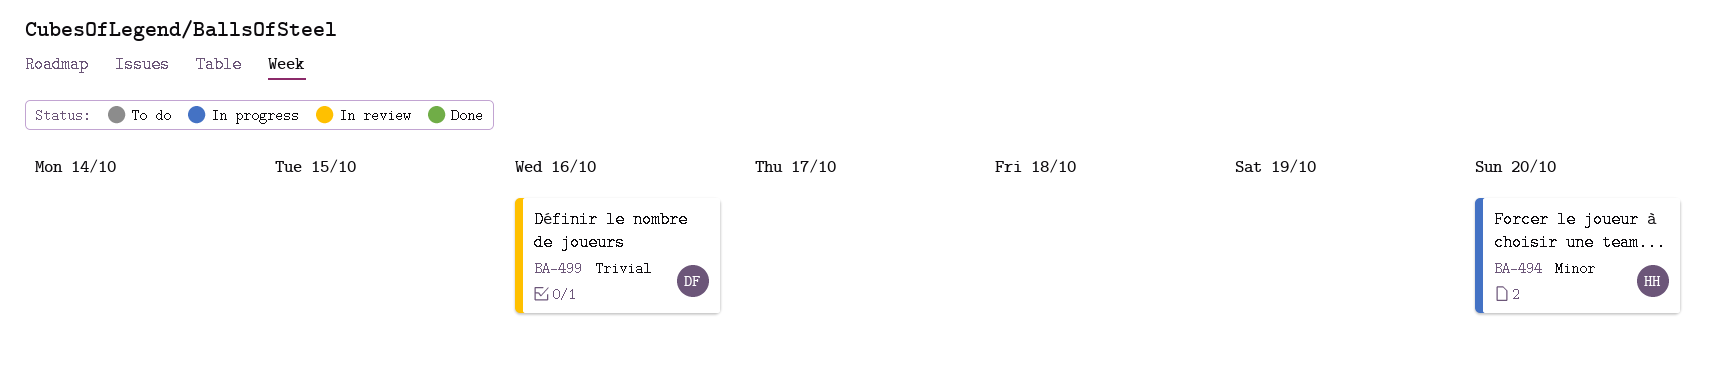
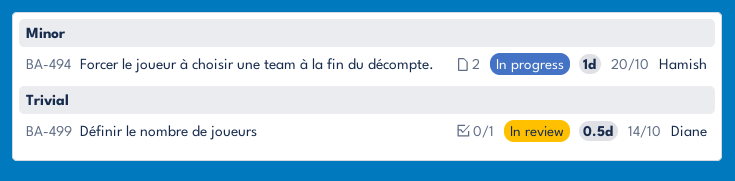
BA-499, due: Oct 16 -> Oct 14

